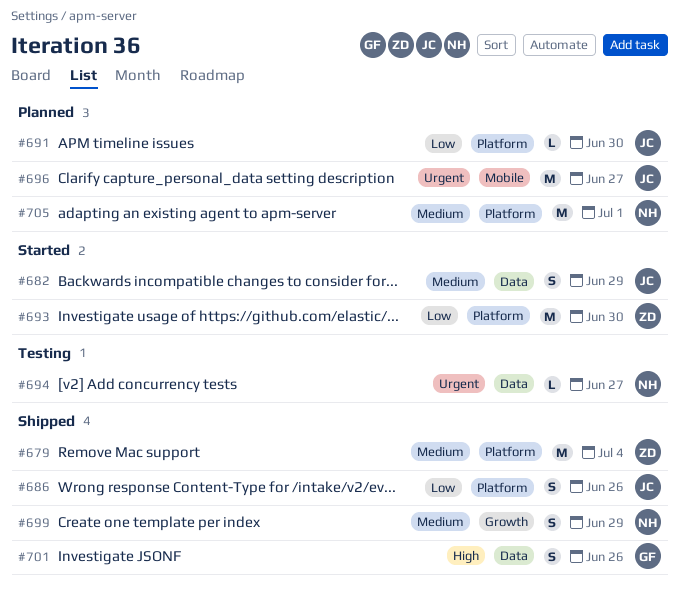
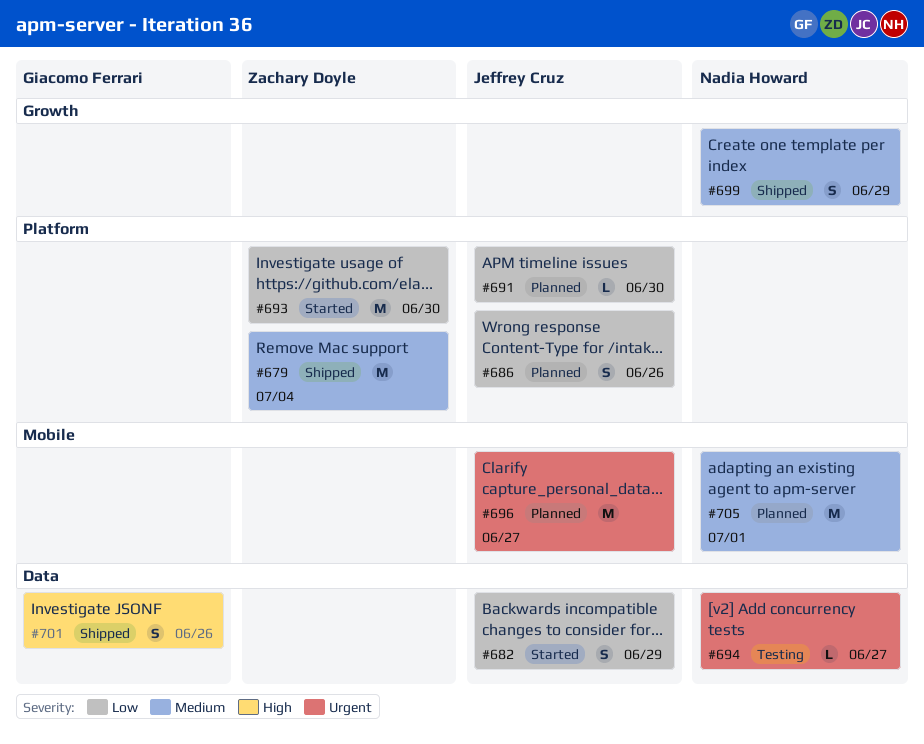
#682, priority: Medium -> Low
#686, status: Shipped -> Planned
#705, label: Platform -> Mobile

